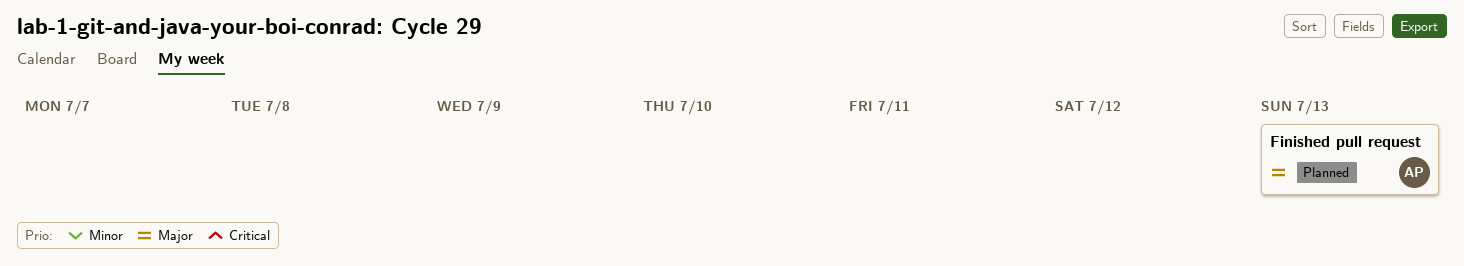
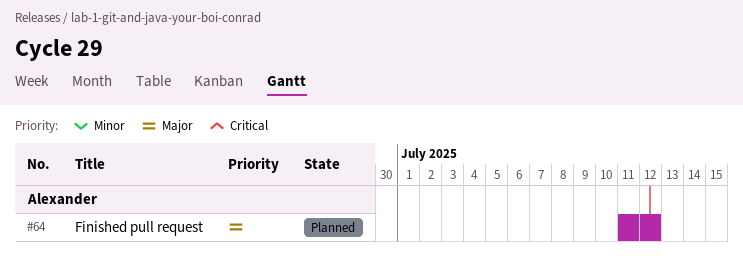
Finished pull request, due: Jul 13 -> Jul 12

